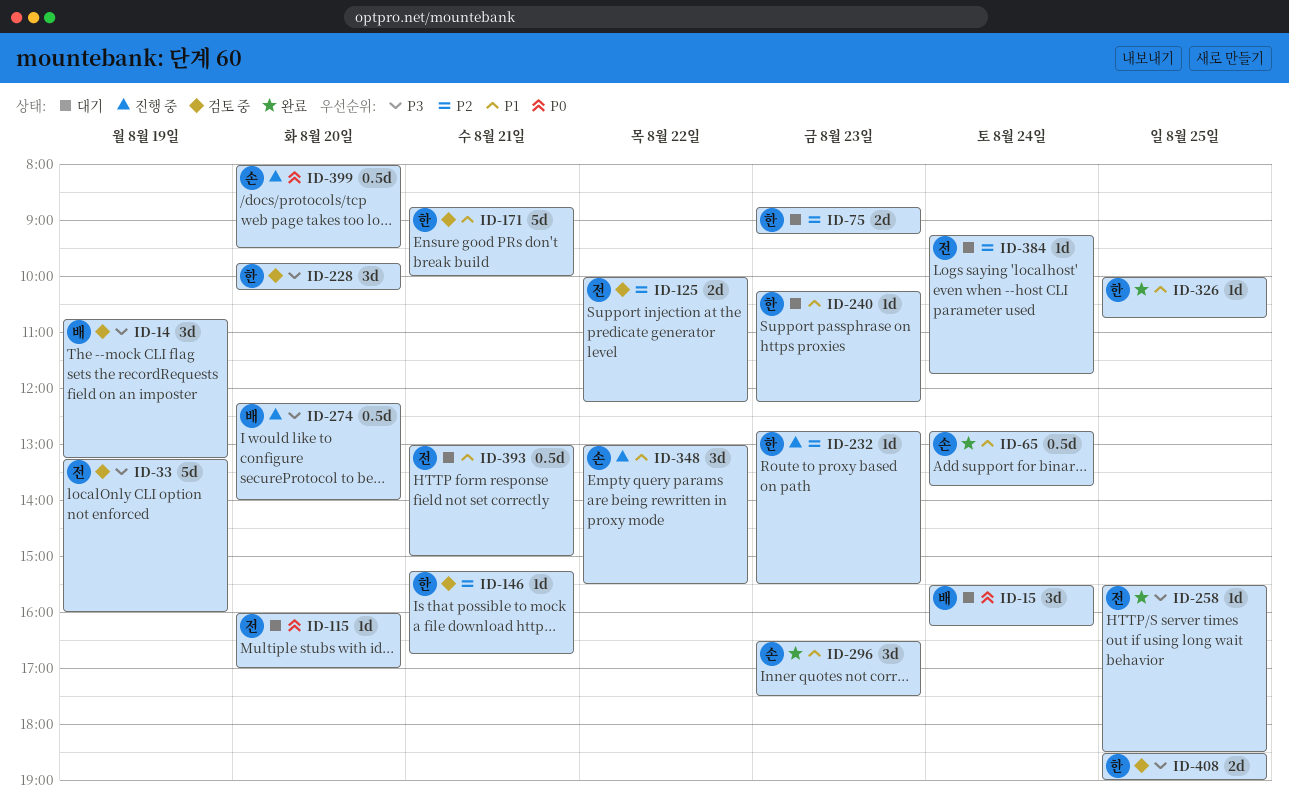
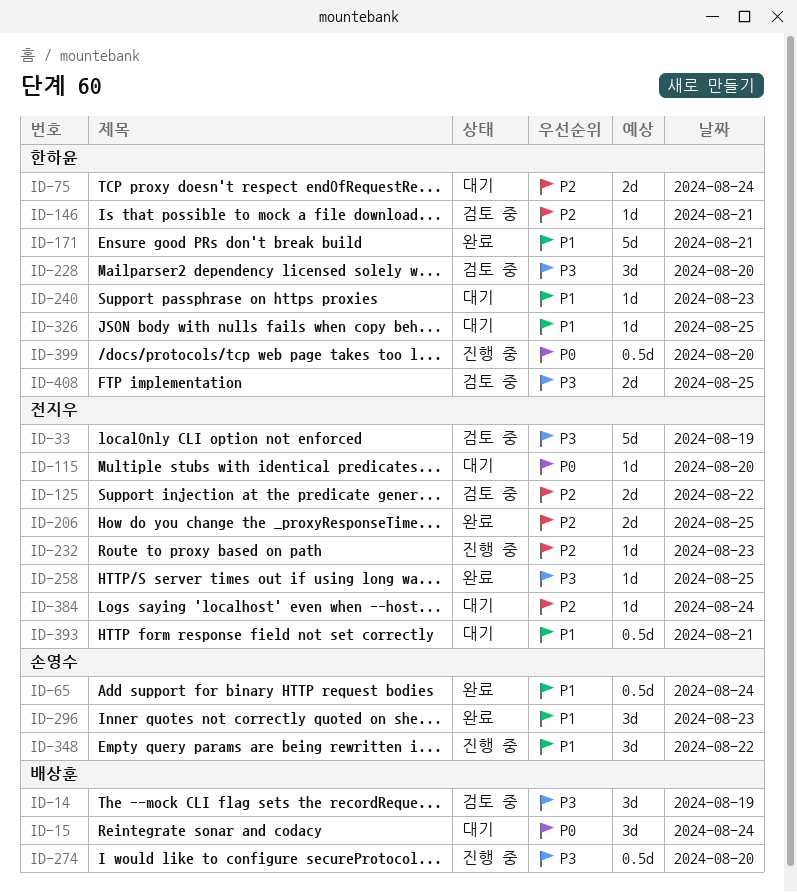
ID-75, day: Aug 23 -> Aug 24
ID-171, status: 검토 중 -> 완료
ID-206: none -> present
ID-232, owner: 한하윤 -> 전지우
ID-326, status: 완료 -> 대기
ID-399, owner: 손영수 -> 한하윤

